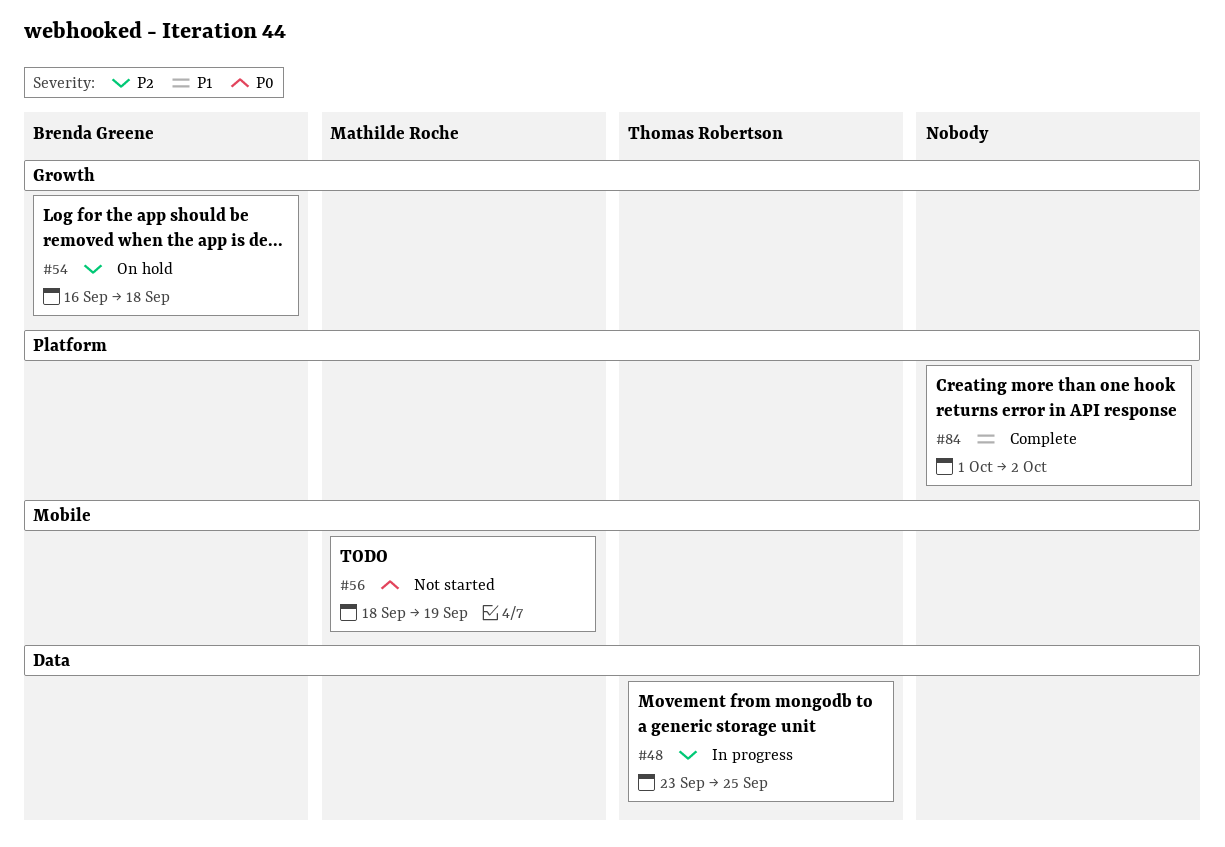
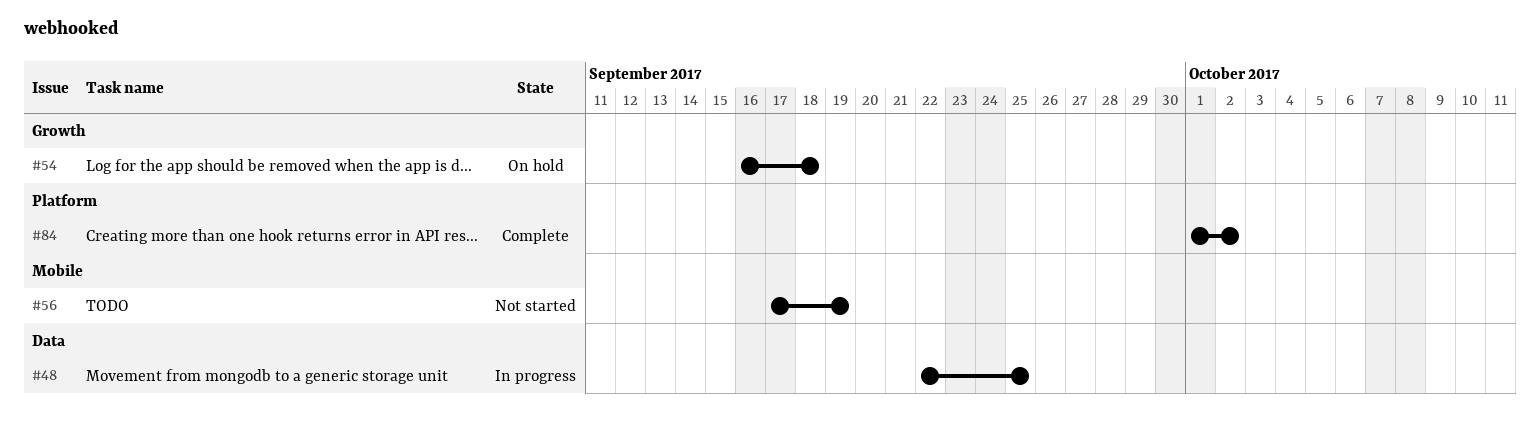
#48, start: Sep 23 -> Sep 22
#56, start: Sep 18 -> Sep 17

